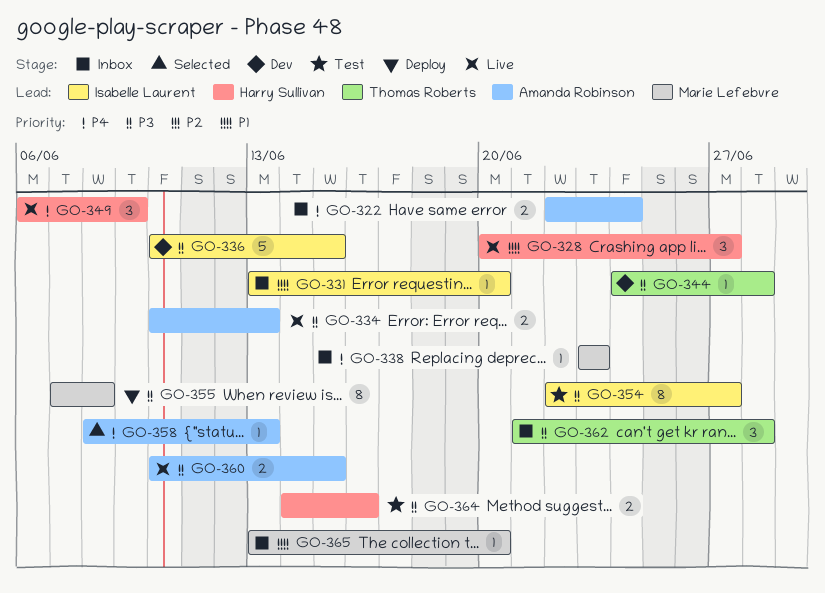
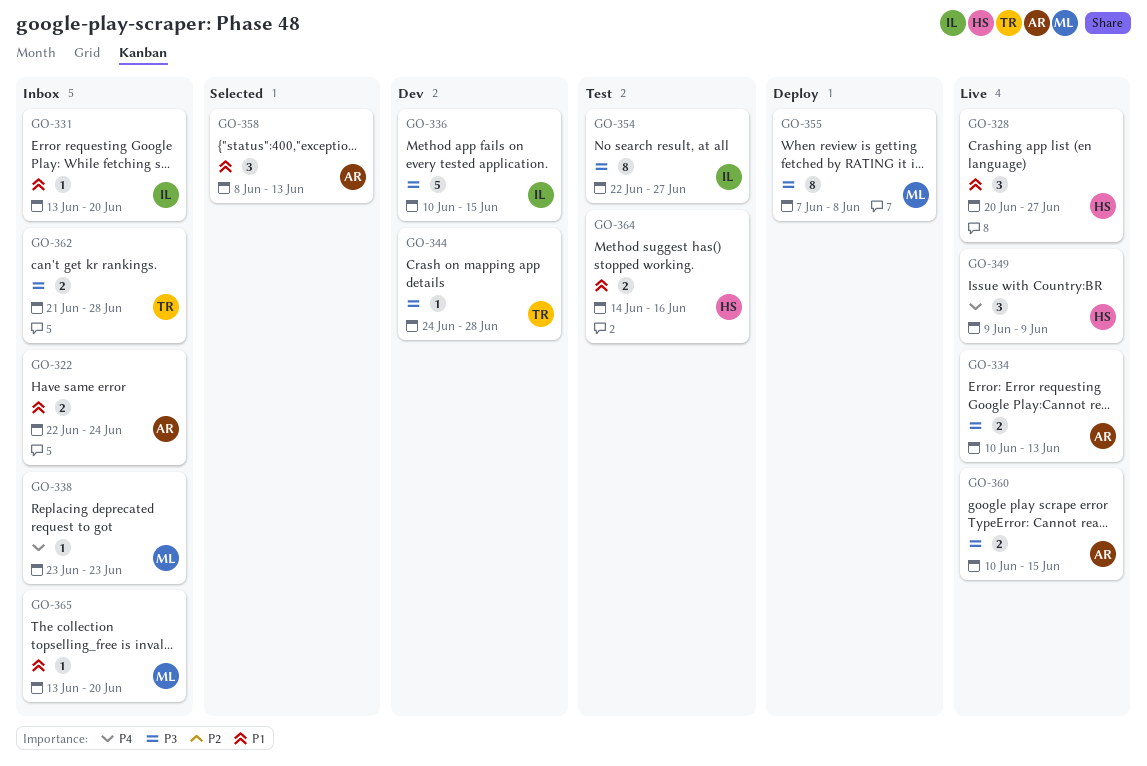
GO-322, priority: P4 -> P1
GO-349, start: Jun 6 -> Jun 9
GO-358, priority: P4 -> P1
GO-358, estimate: 1 -> 3
GO-362, estimate: 3 -> 2
GO-364, priority: P3 -> P1

